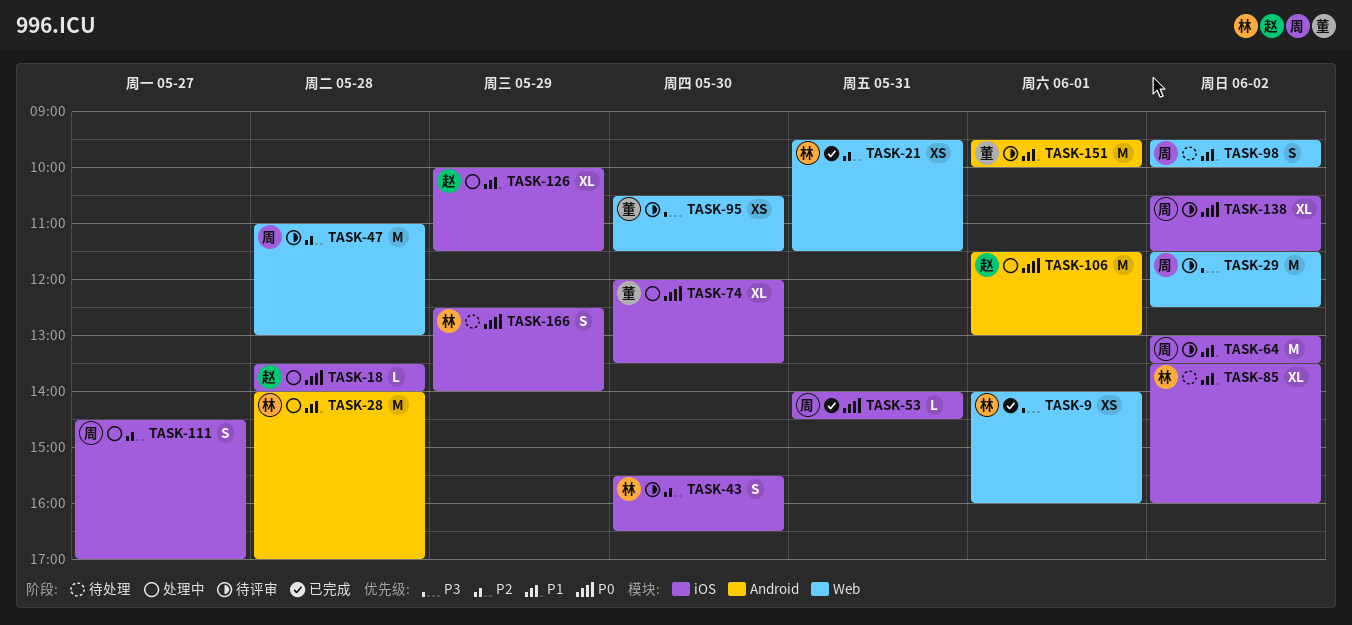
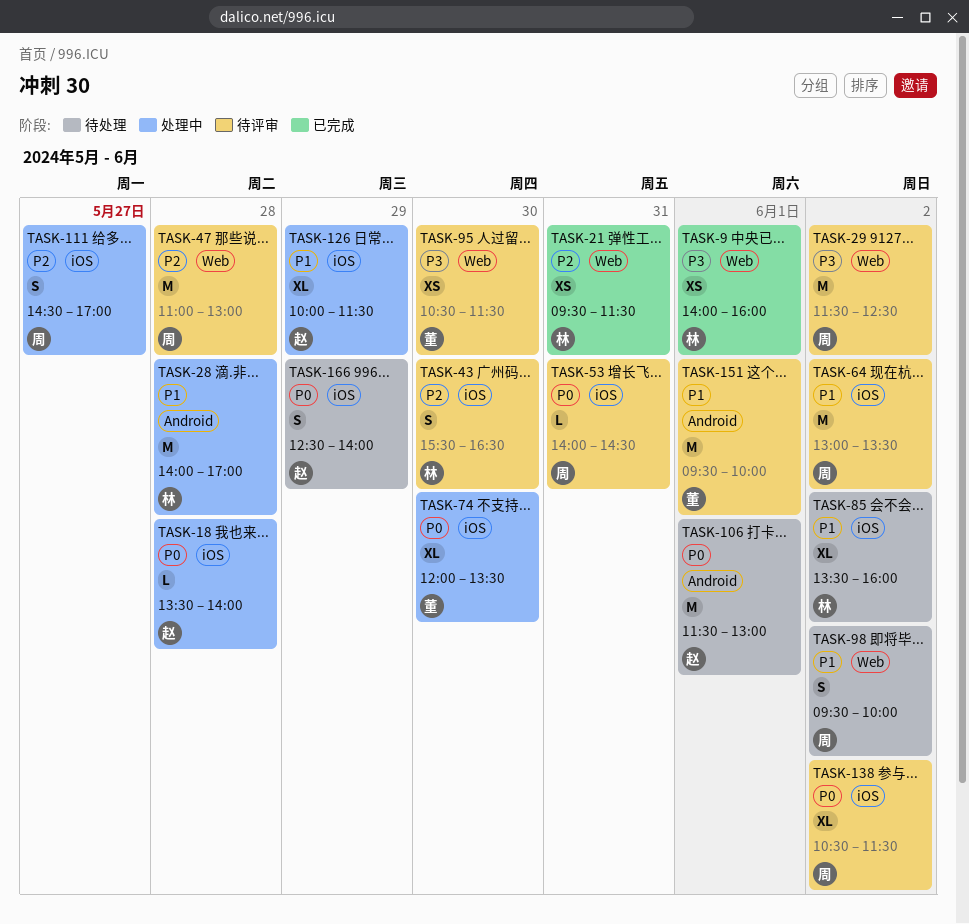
TASK-53, status: 已完成 -> 待评审
TASK-106, status: 处理中 -> 待处理
TASK-166, owner: 林 -> 赵

